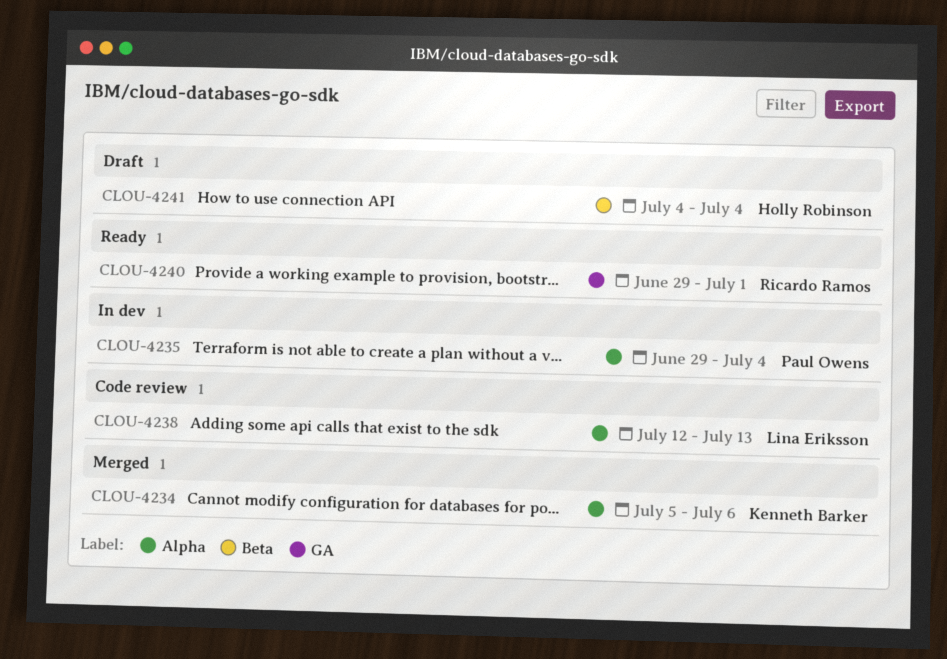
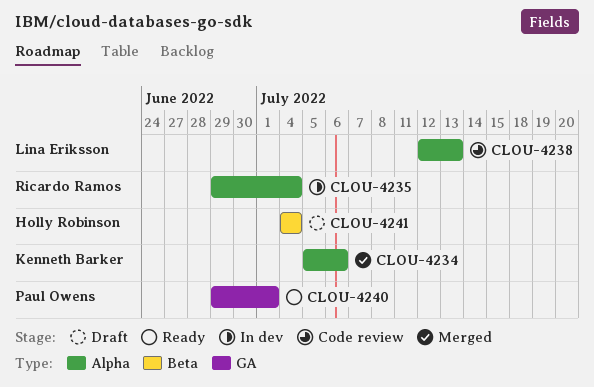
CLOU-4235, owner: Paul Owens -> Ricardo Ramos
CLOU-4240, owner: Ricardo Ramos -> Paul Owens

